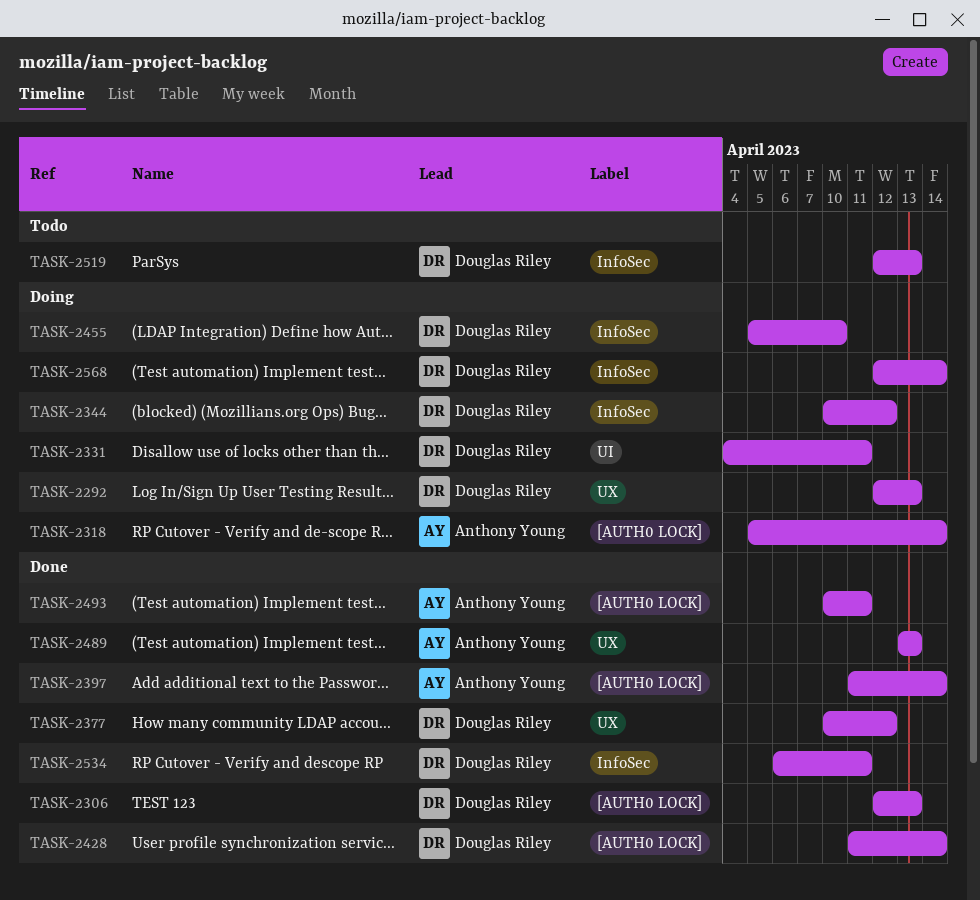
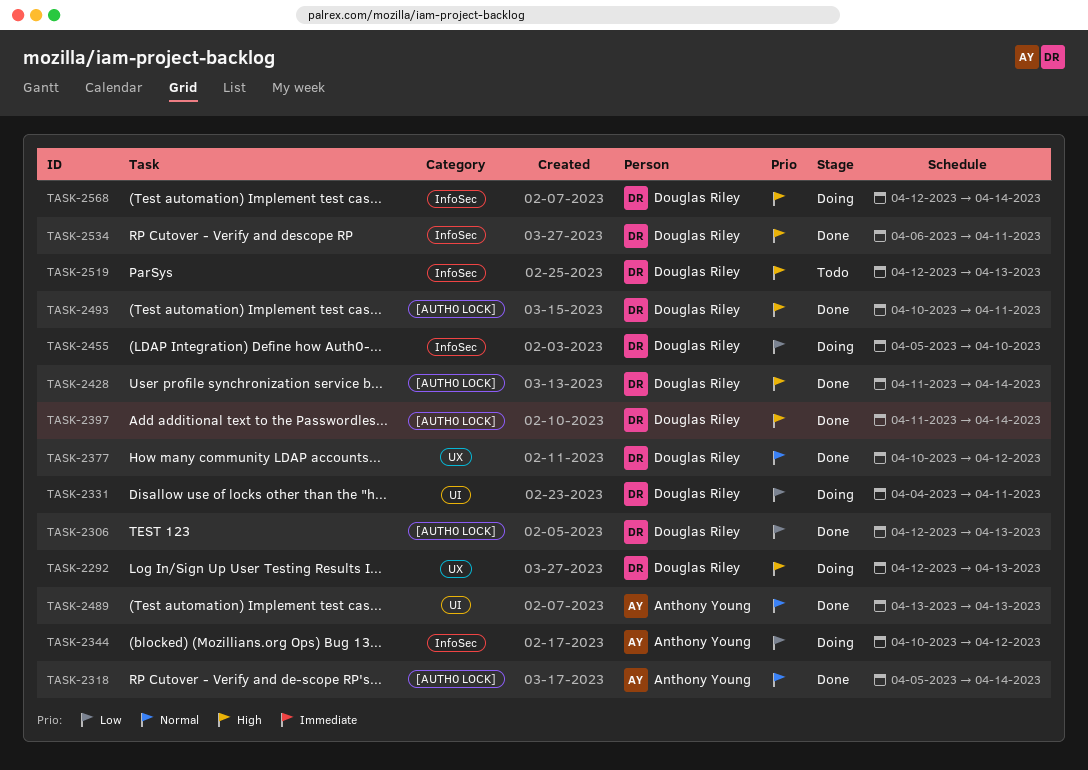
TASK-2318, status: Doing -> Done
TASK-2344, owner: Douglas Riley -> Anthony Young
TASK-2397, owner: Anthony Young -> Douglas Riley
TASK-2489, label: UX -> UI
TASK-2493, owner: Anthony Young -> Douglas Riley

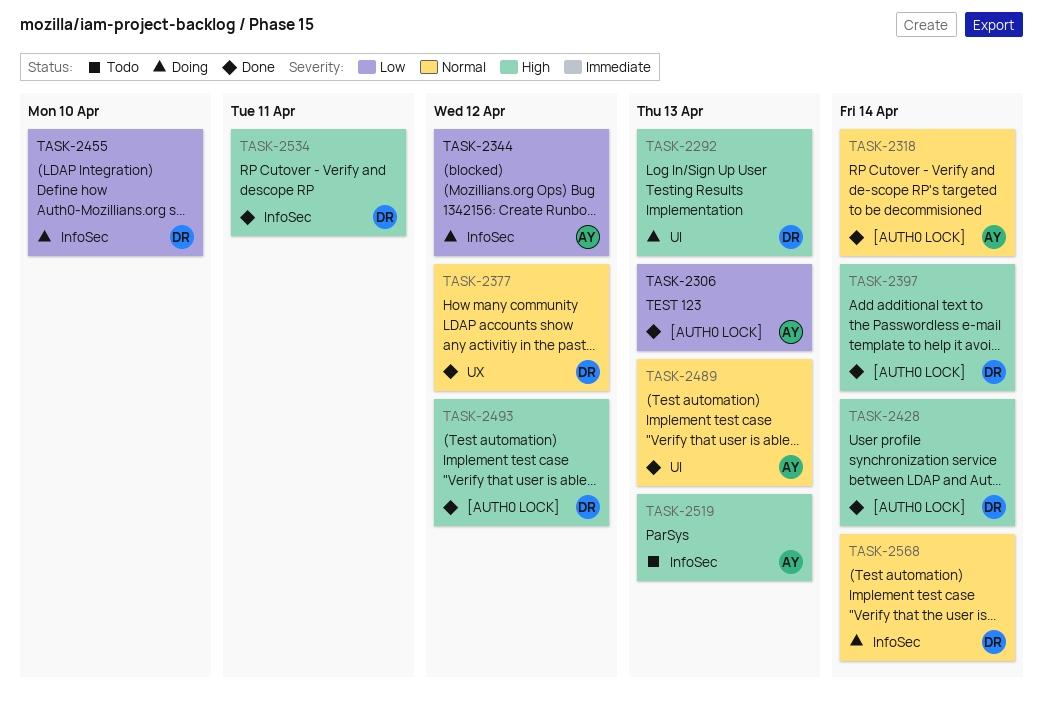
TASK-2292, label: UX -> UI
TASK-2306, owner: Douglas Riley -> Anthony Young
TASK-2331: present -> none
TASK-2493, due: Apr 11 -> Apr 12
TASK-2519, owner: Douglas Riley -> Anthony Young
TASK-2568, priority: High -> Normal

